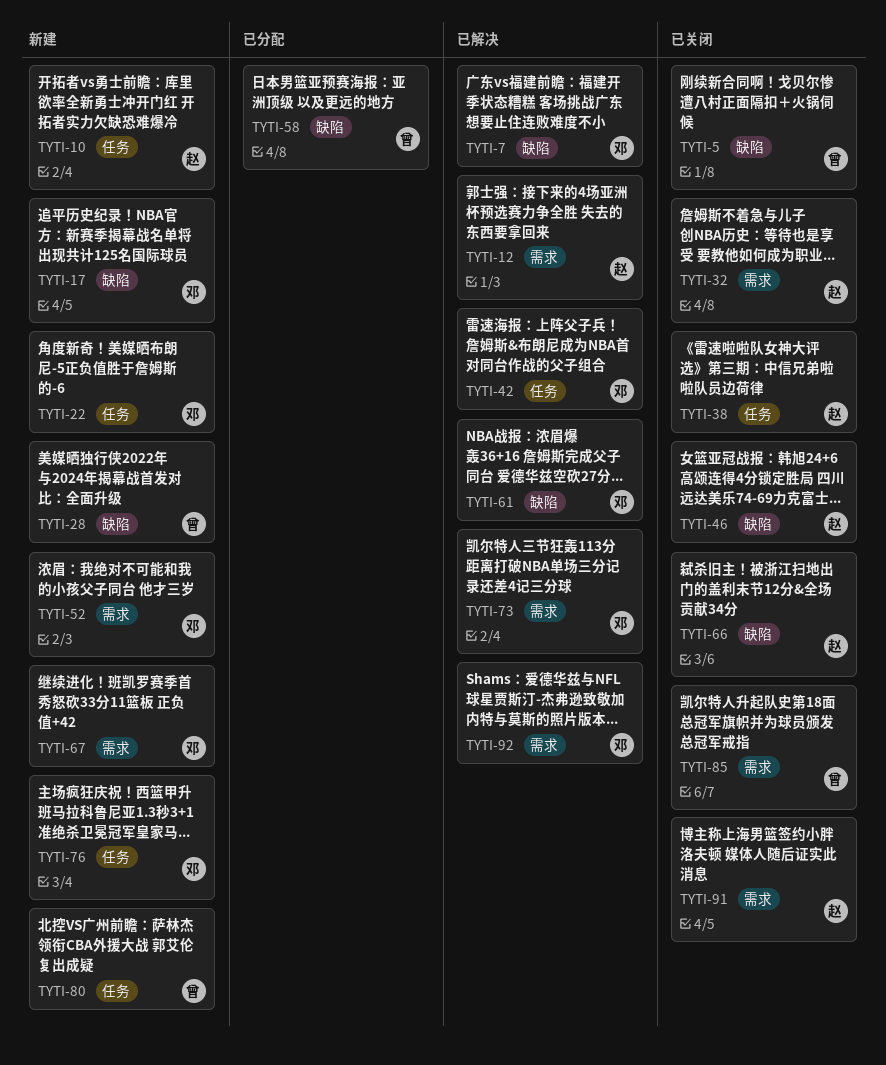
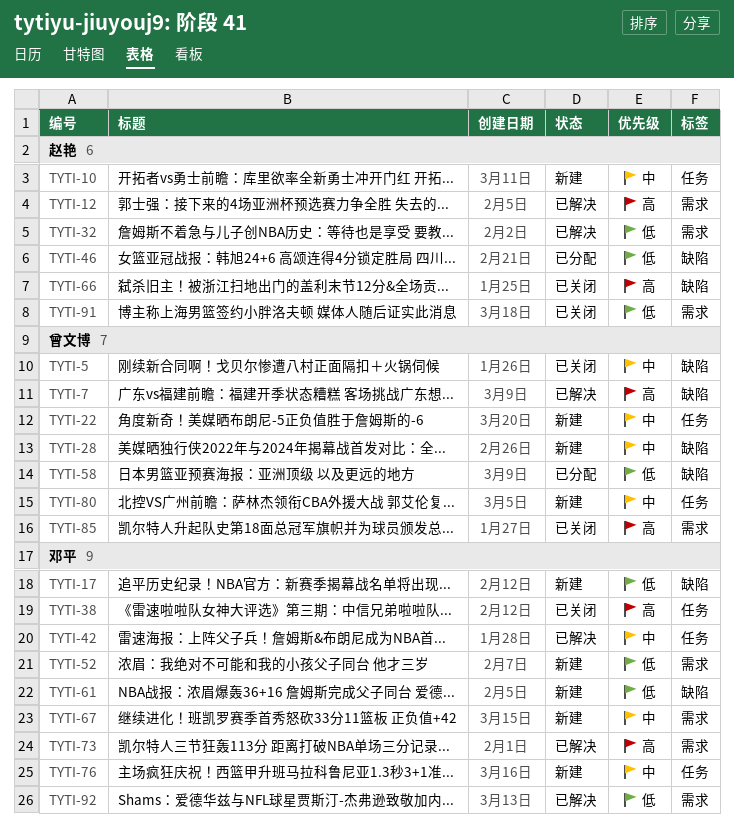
TYTI-7, owner: 邓平 -> 曾文博
TYTI-22, owner: 邓平 -> 曾文博
TYTI-32, status: 已关闭 -> 已解决
TYTI-38, owner: 赵艳 -> 邓平
TYTI-46, status: 已关闭 -> 已分配
TYTI-61, status: 已解决 -> 新建

